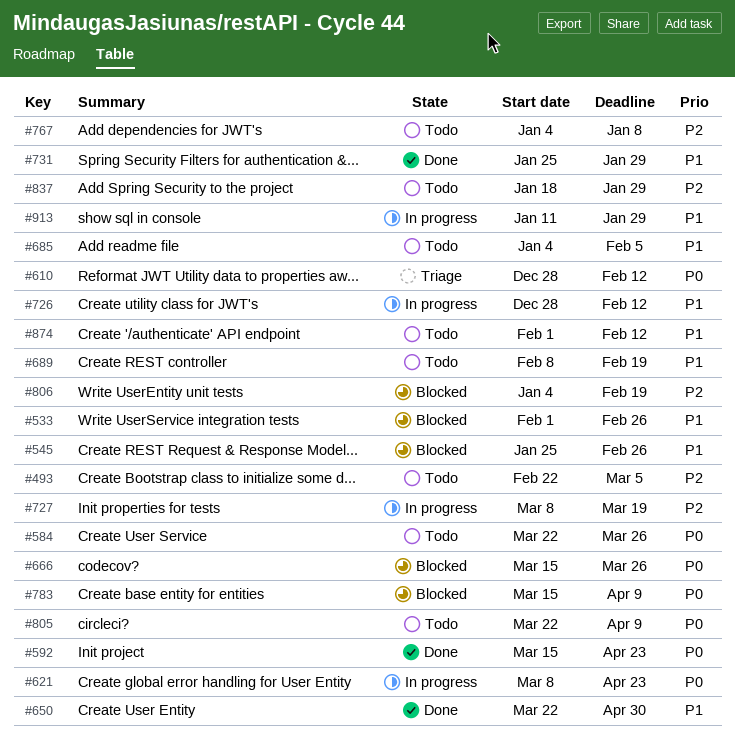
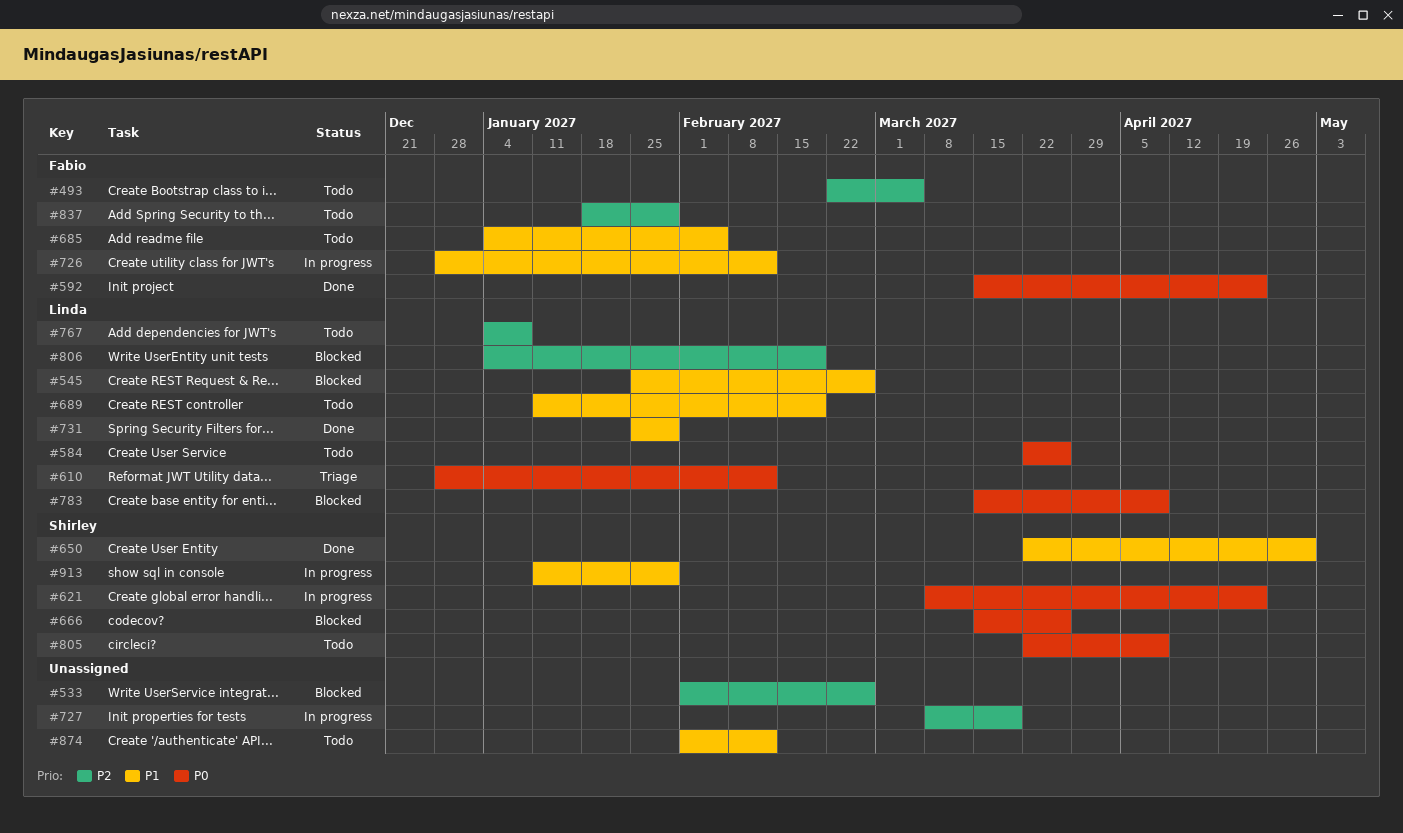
#533, priority: P1 -> P2
#689, start: Feb 8 -> Jan 11

